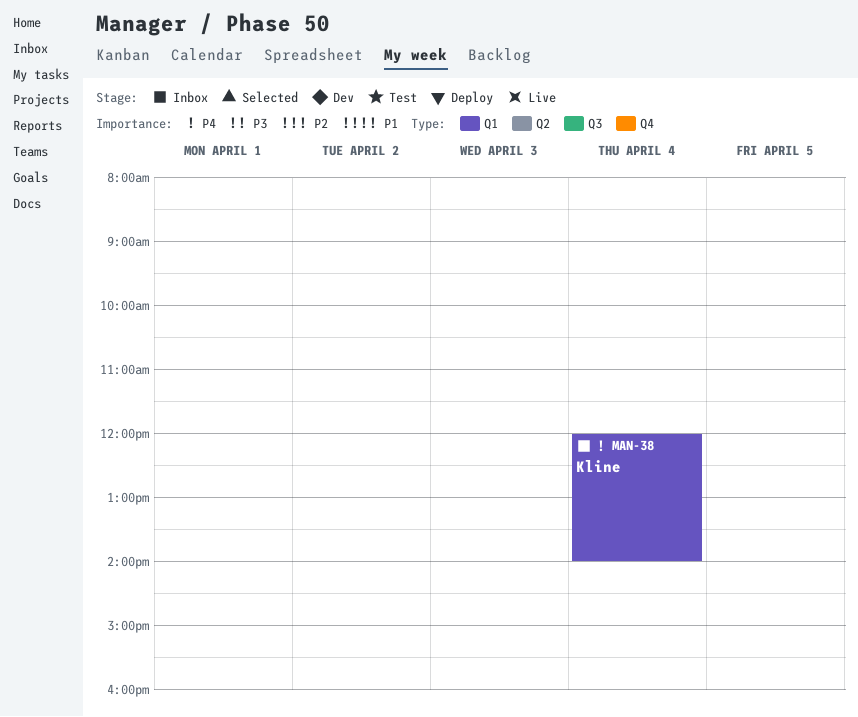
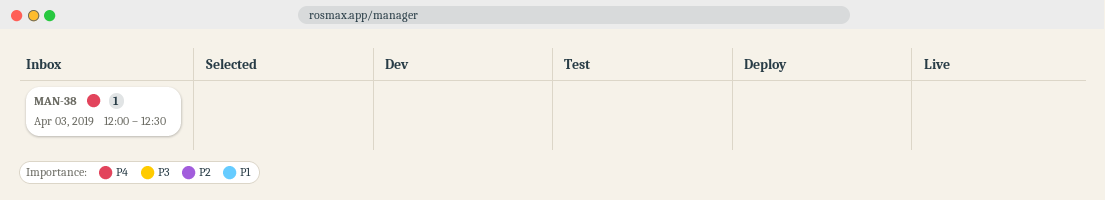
MAN-38, day: Apr 4 -> Apr 3
MAN-38, ends: 14:00 -> 12:30

